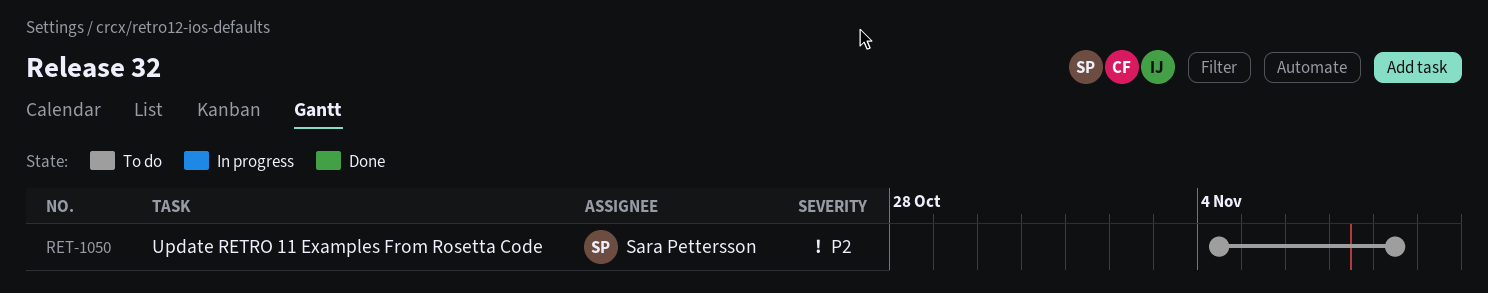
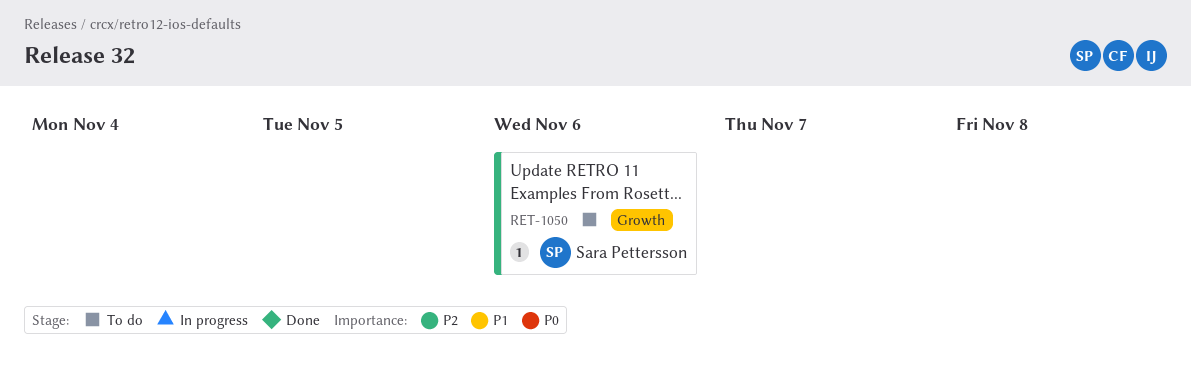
RET-1050, due: Nov 8 -> Nov 6

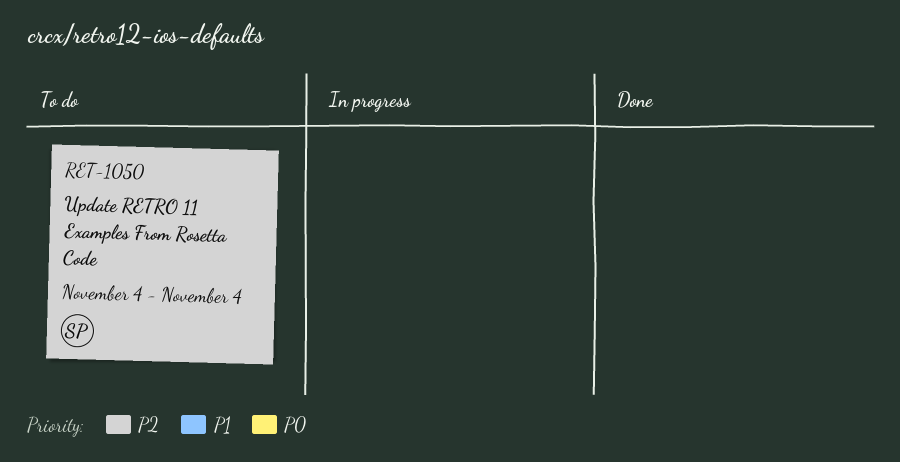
RET-1050, due: Nov 6 -> Nov 4

